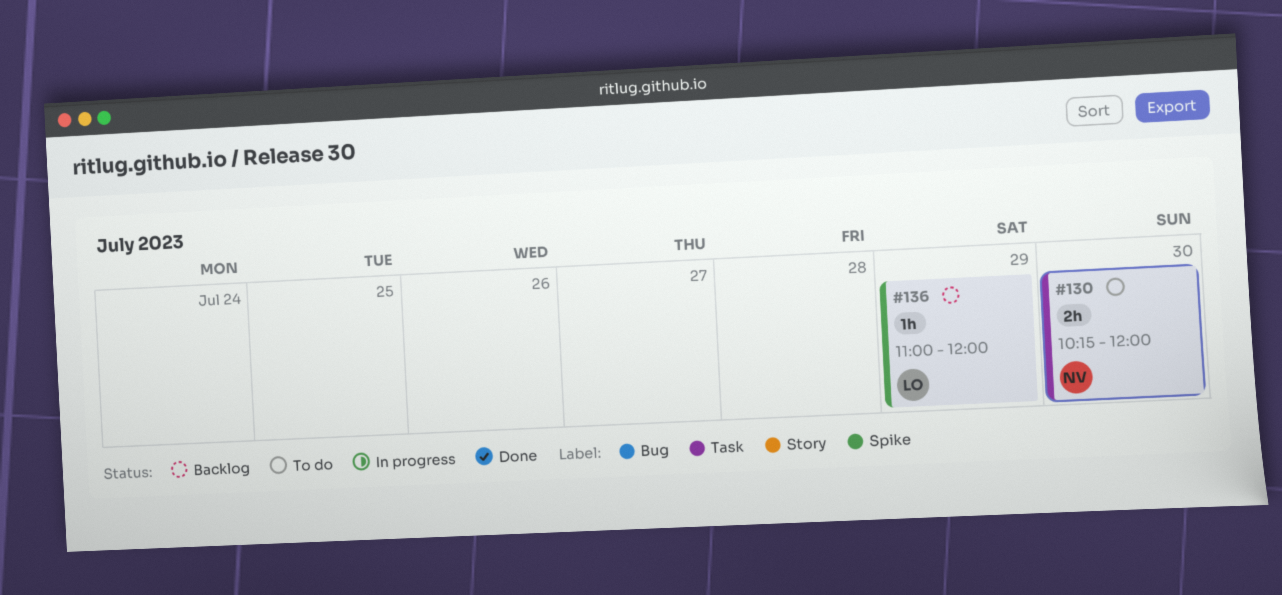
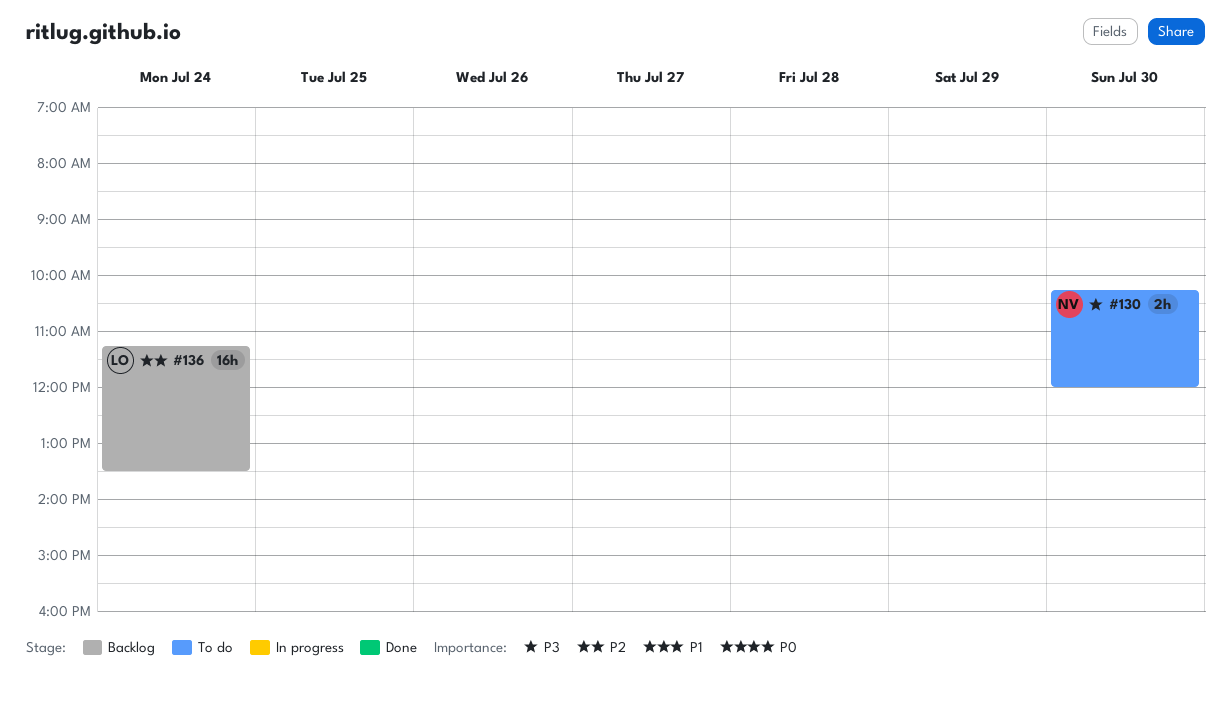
#136, estimate: 1h -> 16h
#136, day: Jul 29 -> Jul 24
#136, begins: 11:00 -> 11:15
#136, ends: 12:00 -> 13:30

